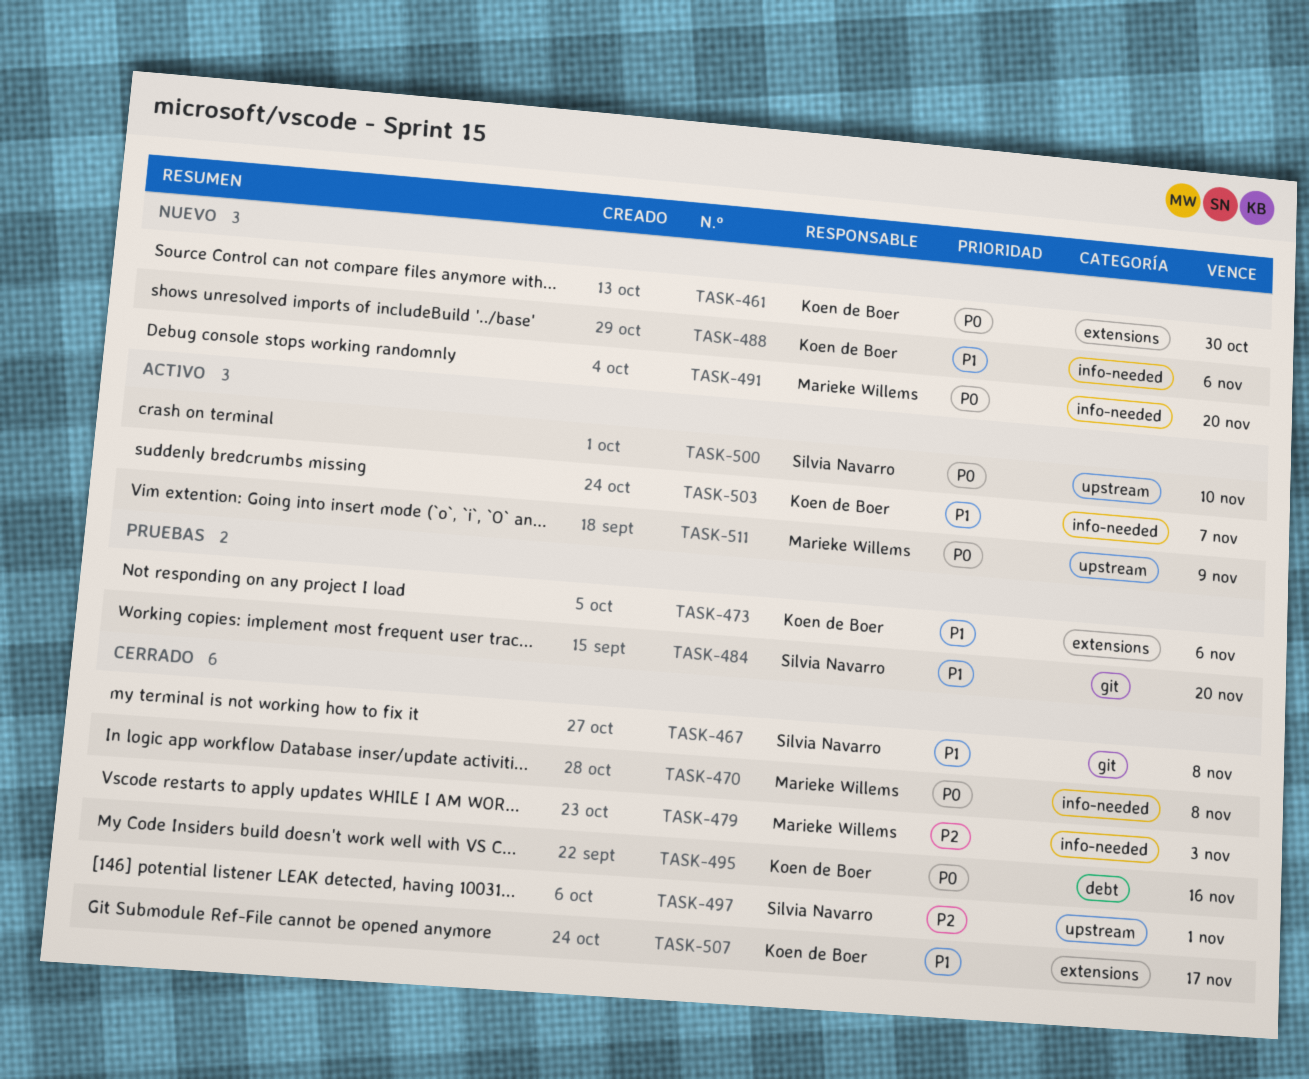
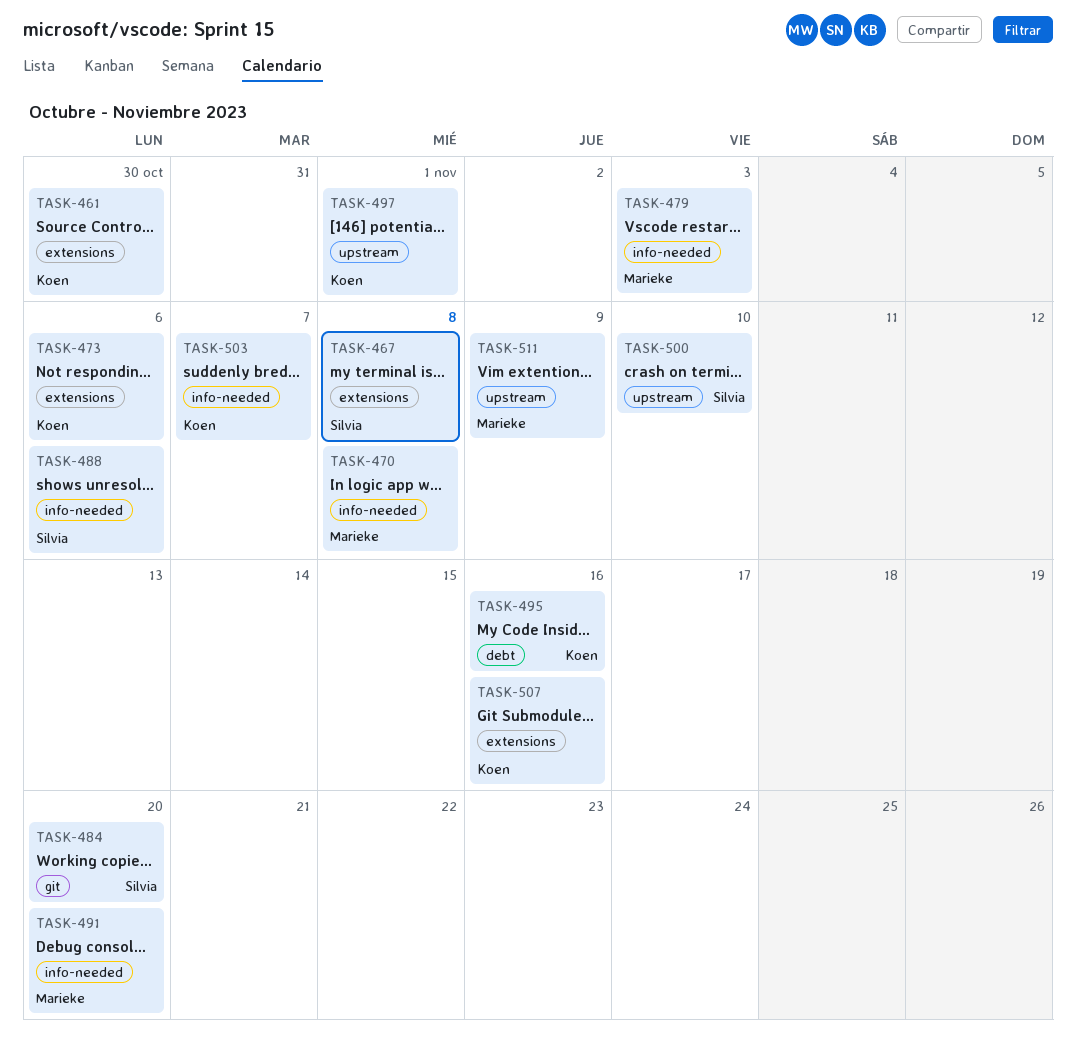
TASK-467, label: git -> extensions
TASK-488, owner: Koen de Boer -> Silvia Navarro
TASK-497, owner: Silvia Navarro -> Koen de Boer
TASK-507, due: Nov 17 -> Nov 16

